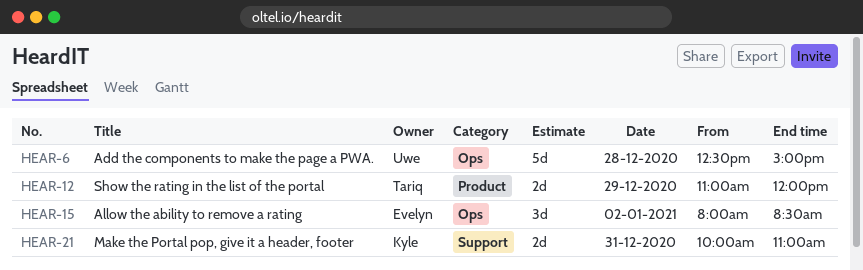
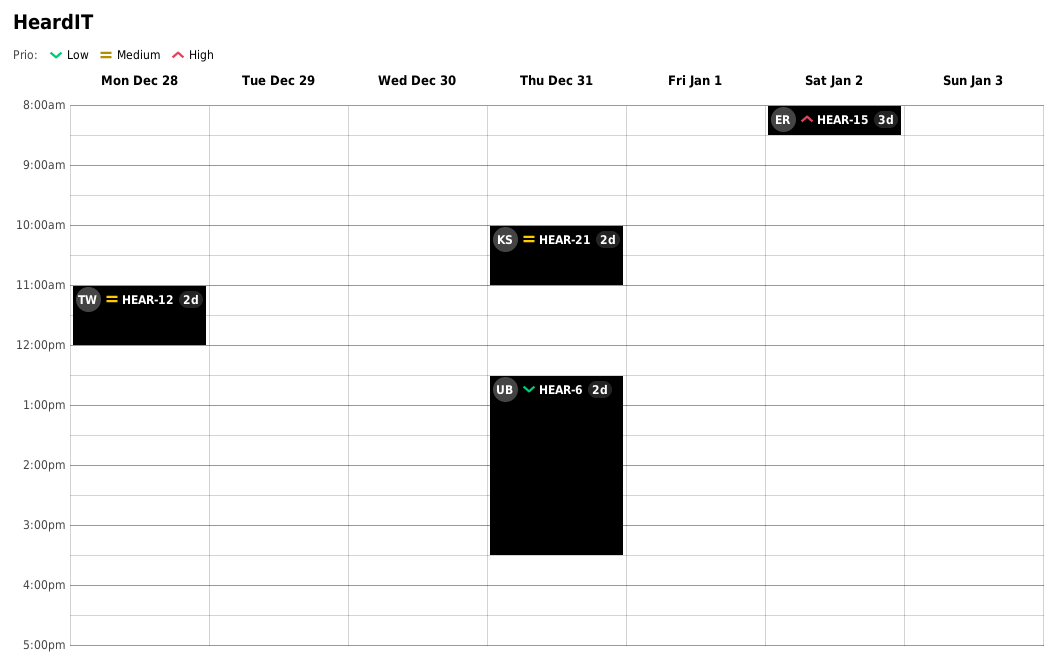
HEAR-6, estimate: 5d -> 2d
HEAR-6, day: Dec 28 -> Dec 31
HEAR-6, ends: 15:00 -> 15:30
HEAR-12, day: Dec 29 -> Dec 28

